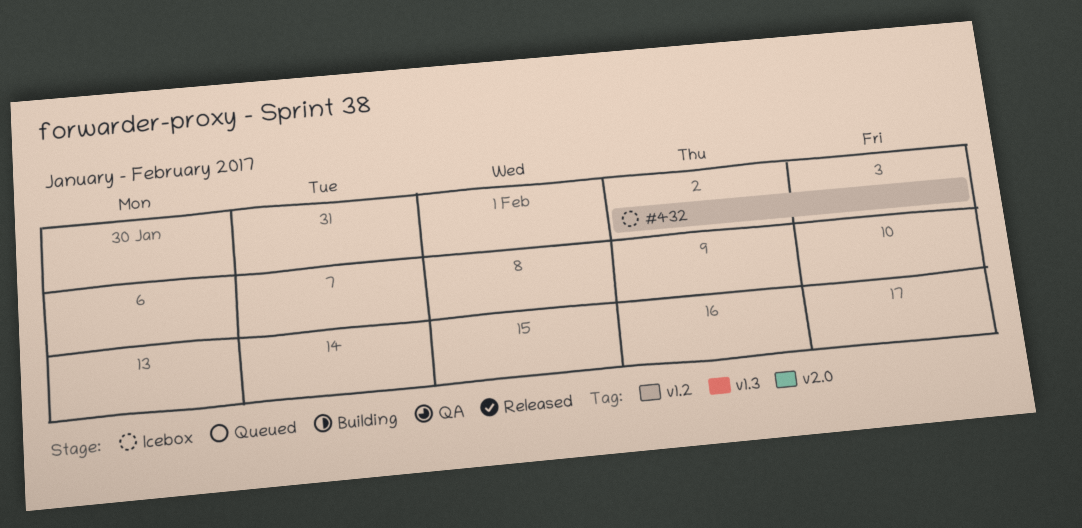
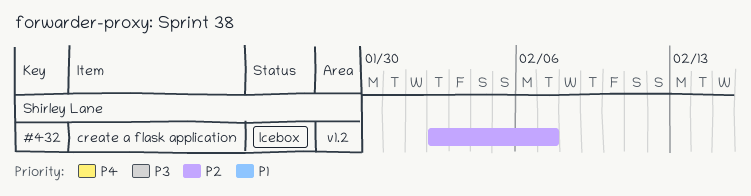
#432, due: Feb 3 -> Feb 7

